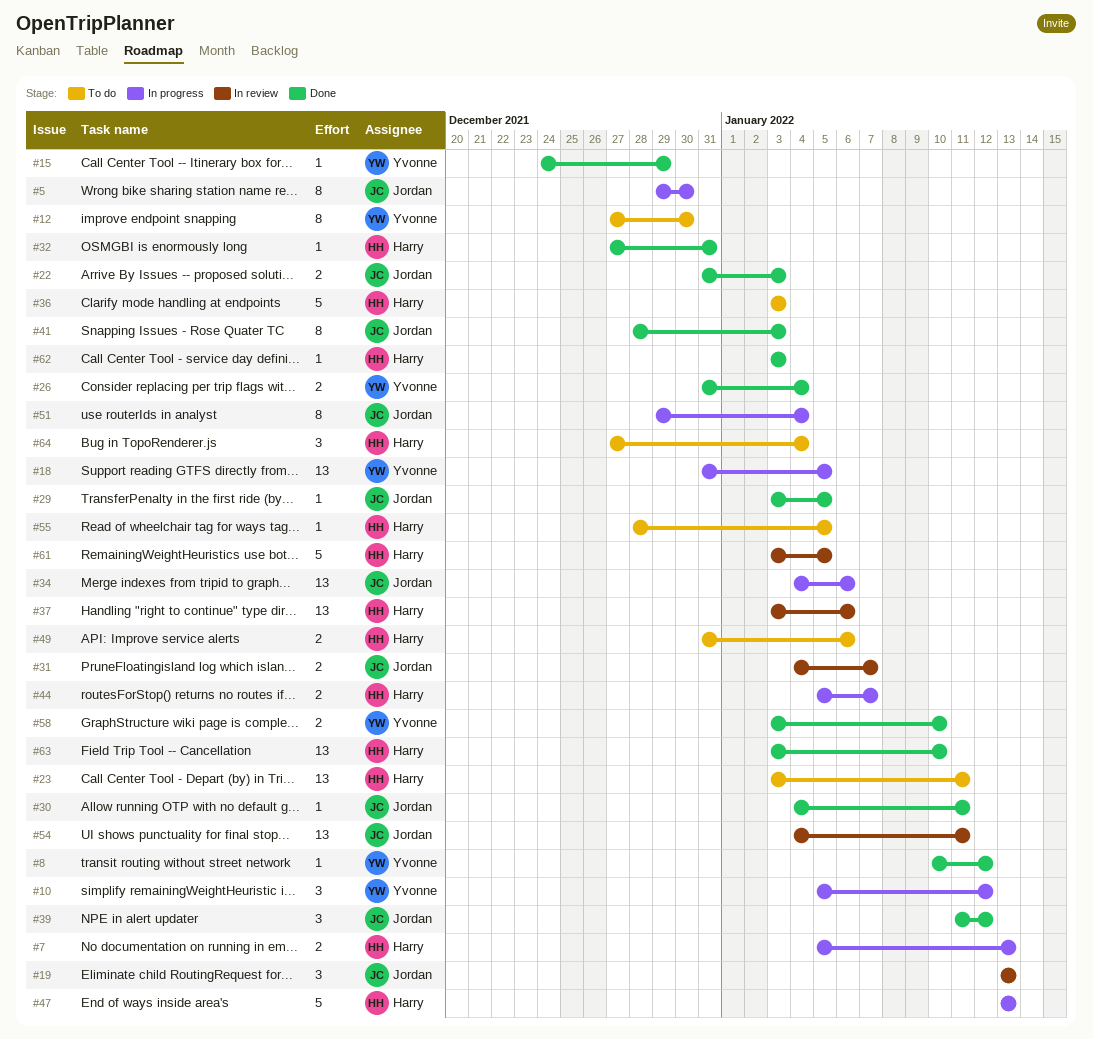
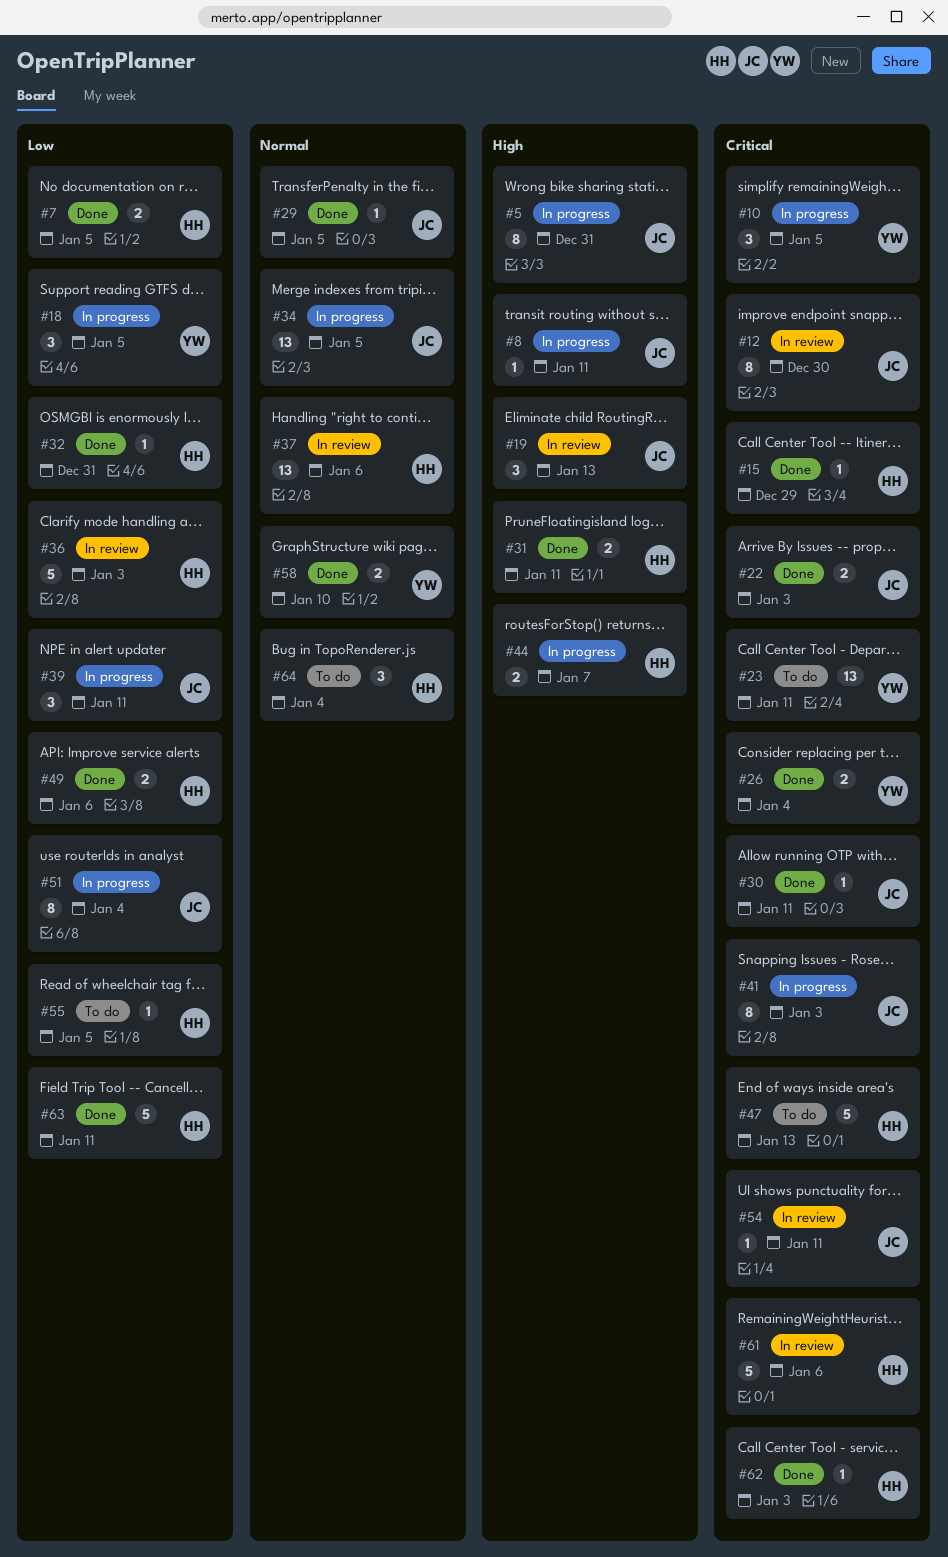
#5, due: Dec 30 -> Dec 31
#7, status: In progress -> Done
#7, due: Jan 13 -> Jan 5
#8, status: Done -> In progress
#8, owner: Yvonne -> Jordan
#8, due: Jan 12 -> Jan 11
#10, due: Jan 12 -> Jan 5
#12, status: To do -> In review
#12, owner: Yvonne -> Jordan
#15, owner: Yvonne -> Harry
#18, estimate: 13 -> 3
#23, owner: Harry -> Yvonne
#31, status: In review -> Done
#31, owner: Jordan -> Harry
#31, due: Jan 7 -> Jan 11
#34, due: Jan 6 -> Jan 5
#36, status: To do -> In review
#39, status: Done -> In progress
#39, due: Jan 12 -> Jan 11
#41, status: Done -> In progress
#47, status: In progress -> To do
#49, status: To do -> Done
#54, estimate: 13 -> 1
#61, due: Jan 5 -> Jan 6
#63, estimate: 13 -> 5
#63, due: Jan 10 -> Jan 11

